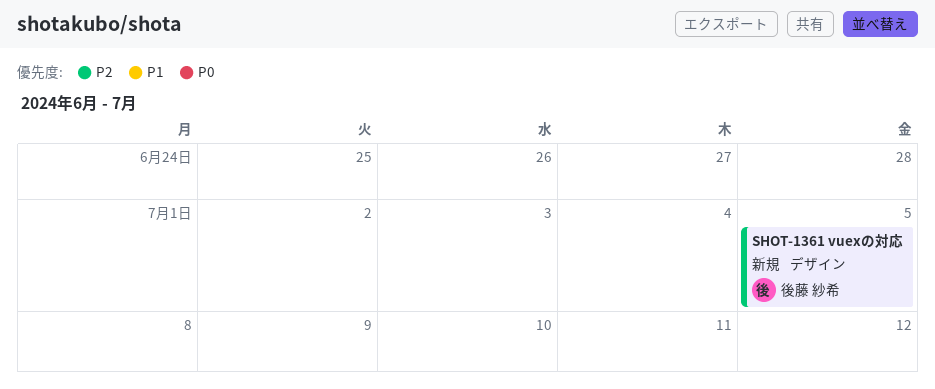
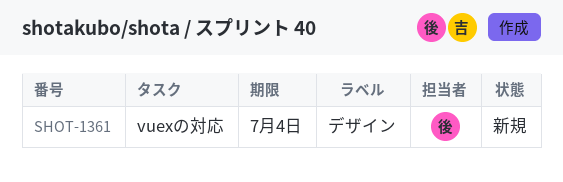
SHOT-1361, due: Jul 5 -> Jul 4

